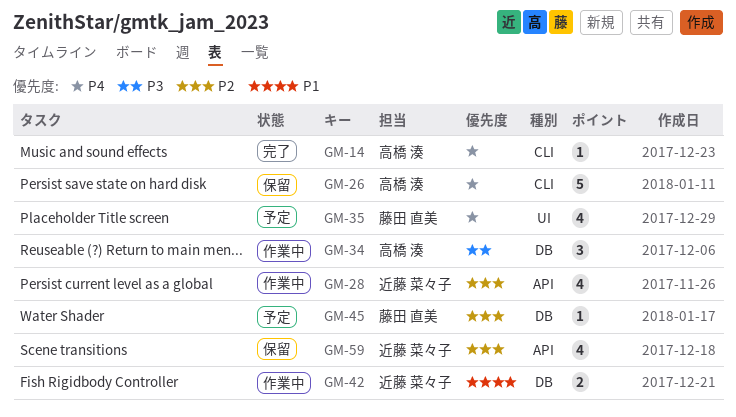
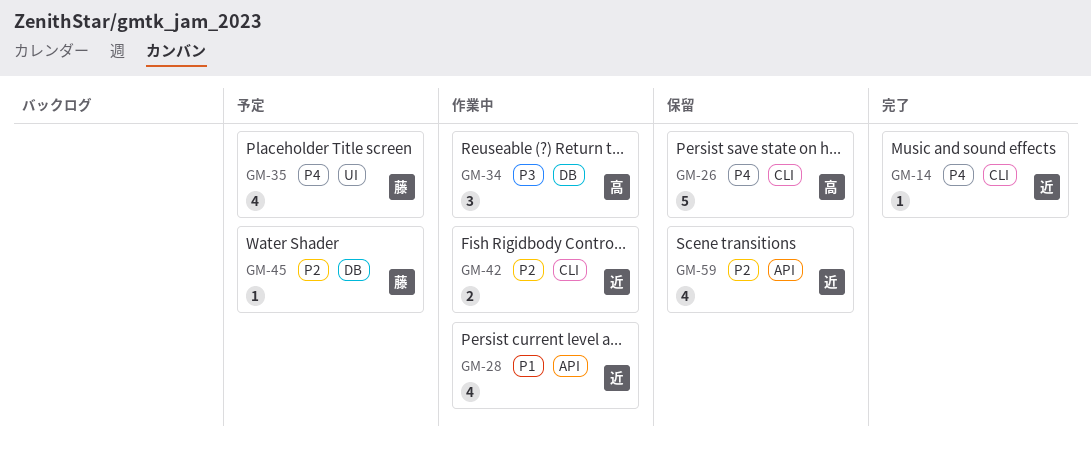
GM-14, owner: 高橋 湊 -> 近藤 菜々子
GM-28, priority: P2 -> P1
GM-42, priority: P1 -> P2
GM-42, label: DB -> CLI

